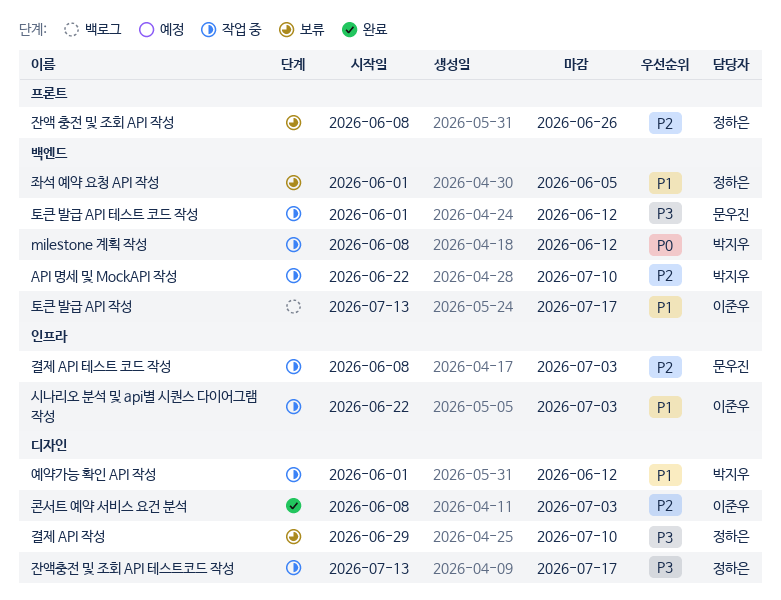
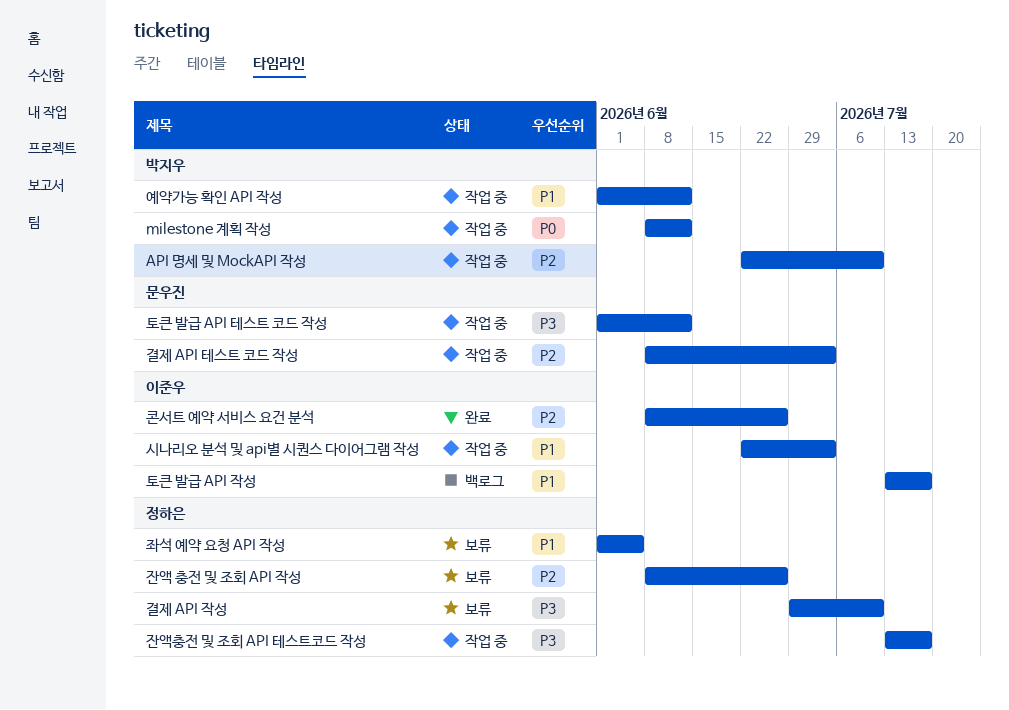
콘서트 예약 서비스 요건 분석, due: Jul 3 -> Jun 26

